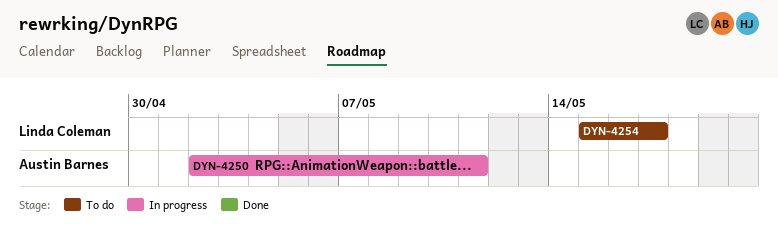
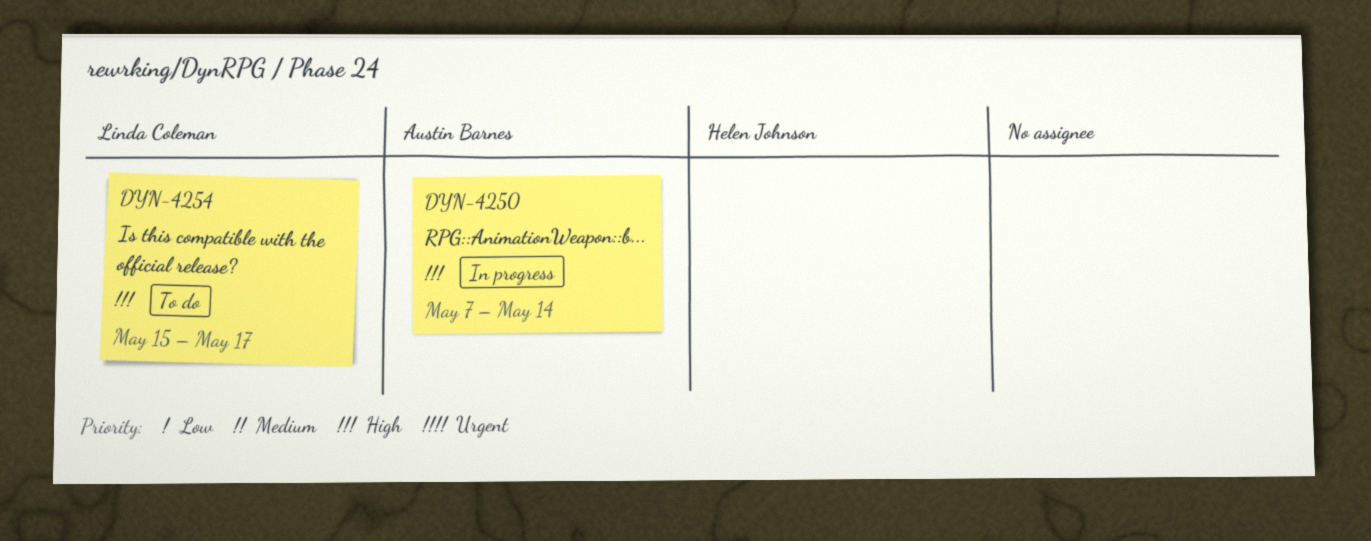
DYN-4250, start: May 2 -> May 7
DYN-4250, due: May 11 -> May 14

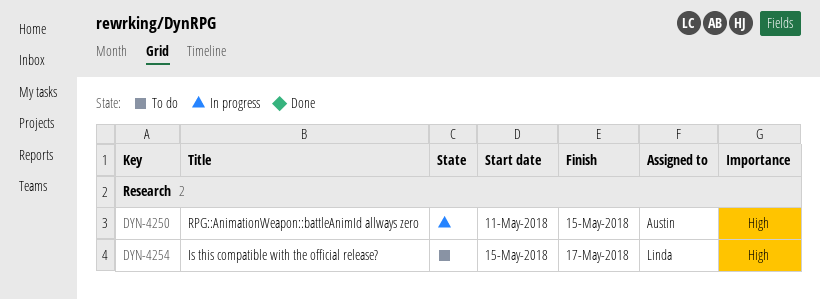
DYN-4250, start: May 7 -> May 11
DYN-4250, due: May 14 -> May 15

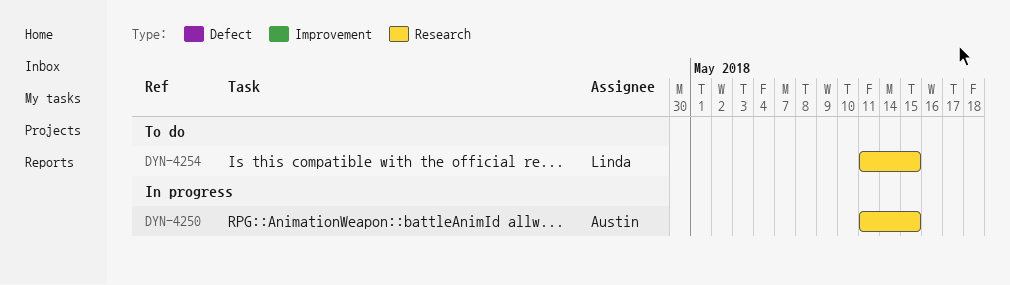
DYN-4254, start: May 15 -> May 11
DYN-4254, due: May 17 -> May 15

